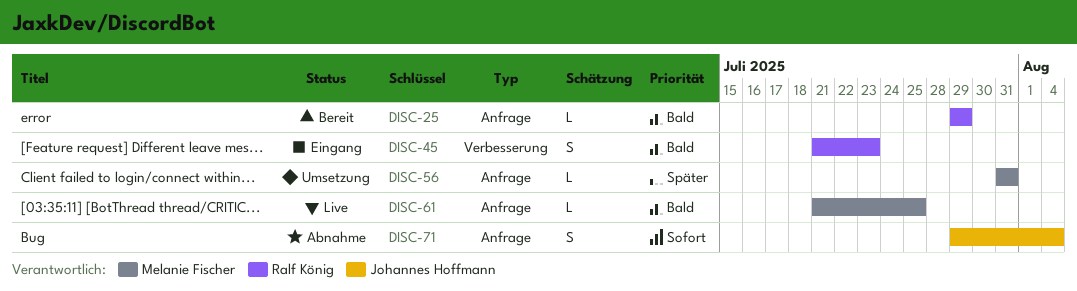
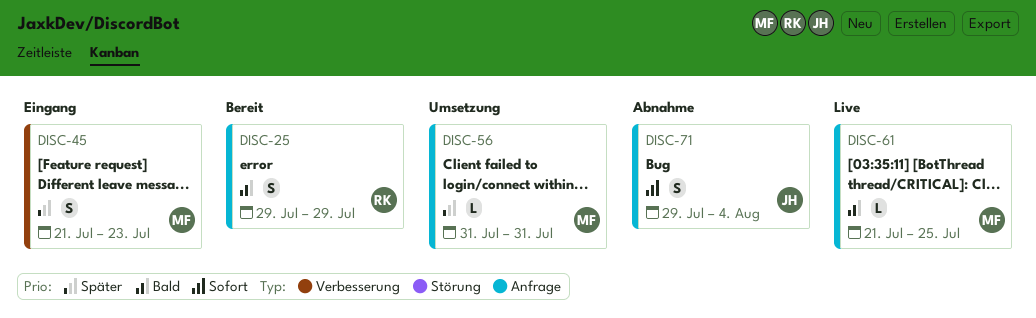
DISC-25, estimate: L -> S
DISC-45, owner: Ralf König -> Melanie Fischer
DISC-45, priority: Bald -> Später

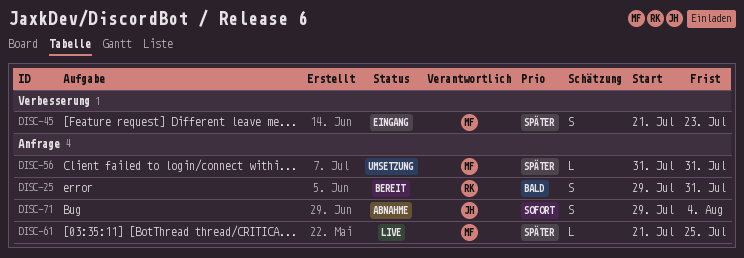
DISC-25, due: Jul 29 -> Jul 31
DISC-61, priority: Bald -> Später

